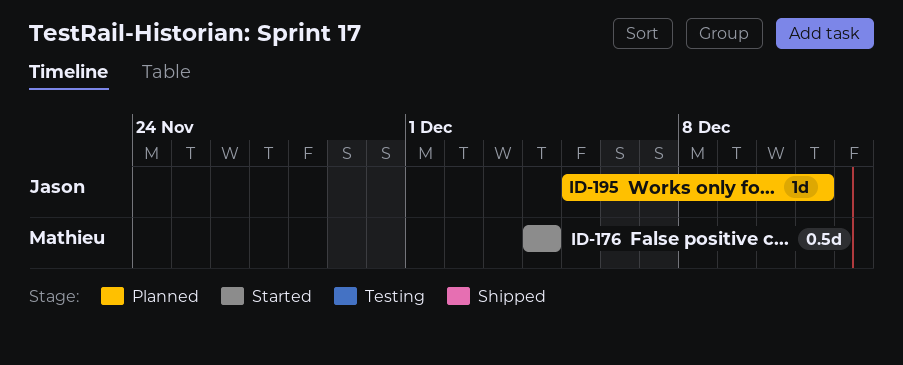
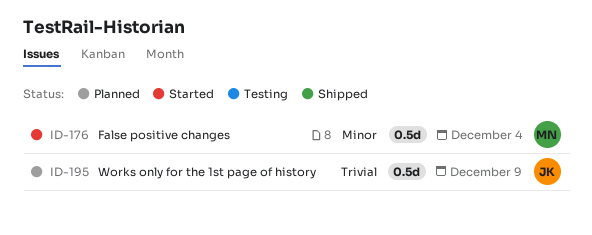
ID-195, estimate: 1d -> 0.5d
ID-195, due: Dec 11 -> Dec 9

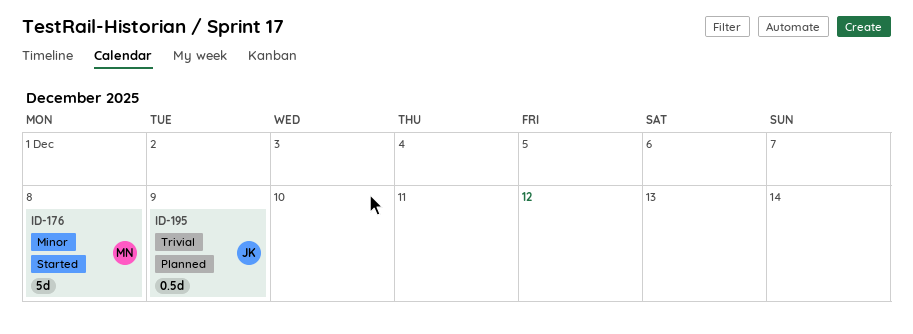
ID-176, estimate: 0.5d -> 5d
ID-176, due: Dec 4 -> Dec 8

